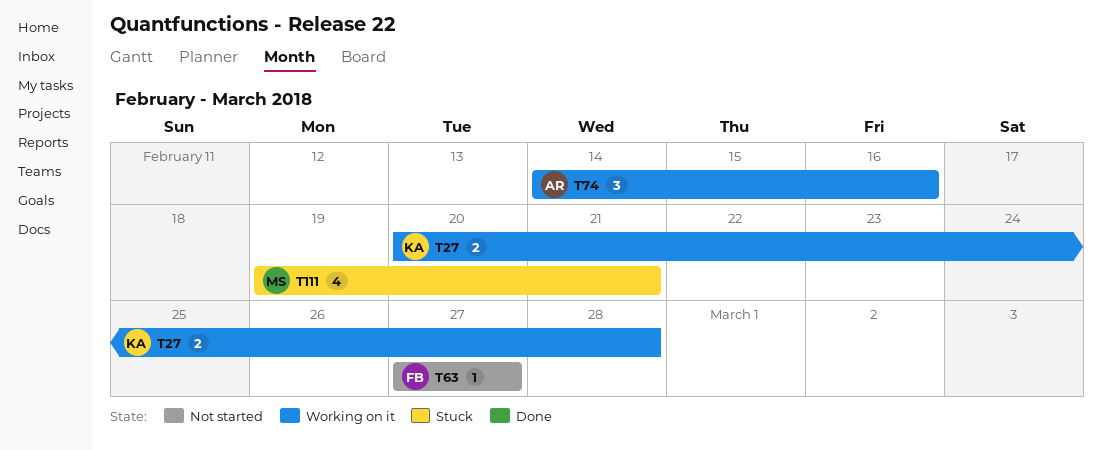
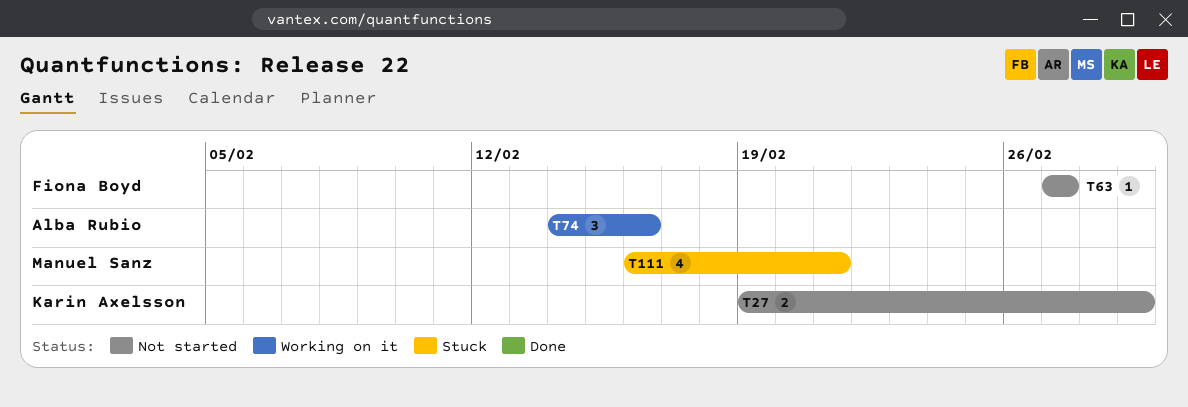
T27, status: Working on it -> Not started
T27, start: Feb 20 -> Feb 19
T27, due: Feb 28 -> Mar 1
T111, start: Feb 19 -> Feb 16

